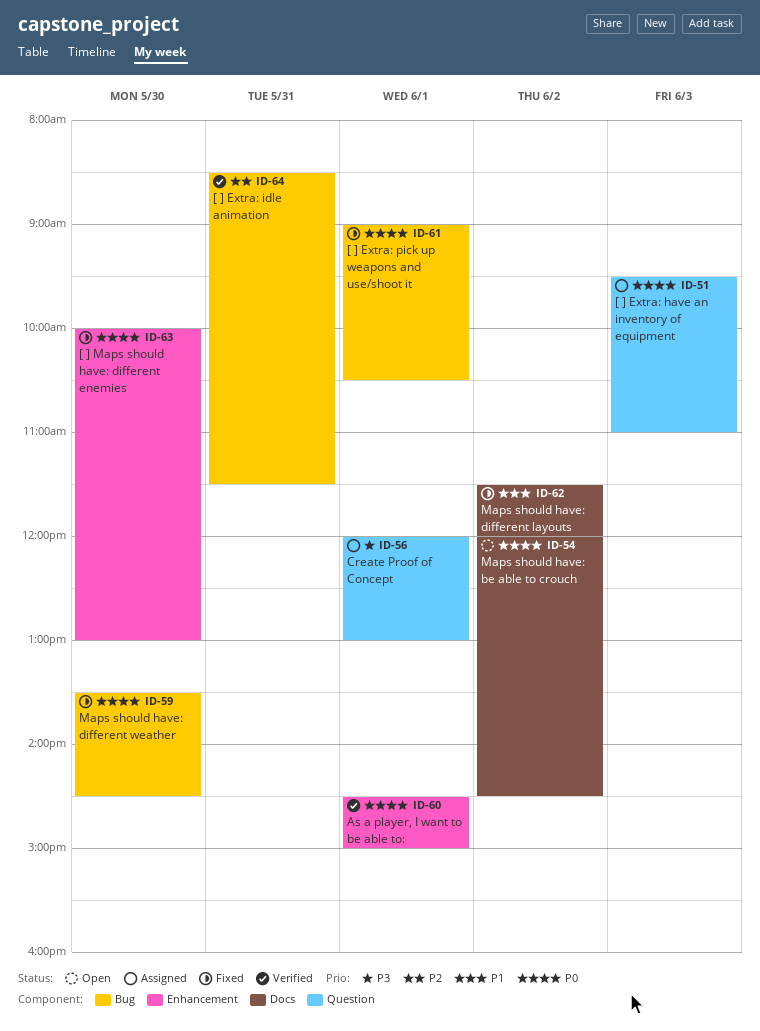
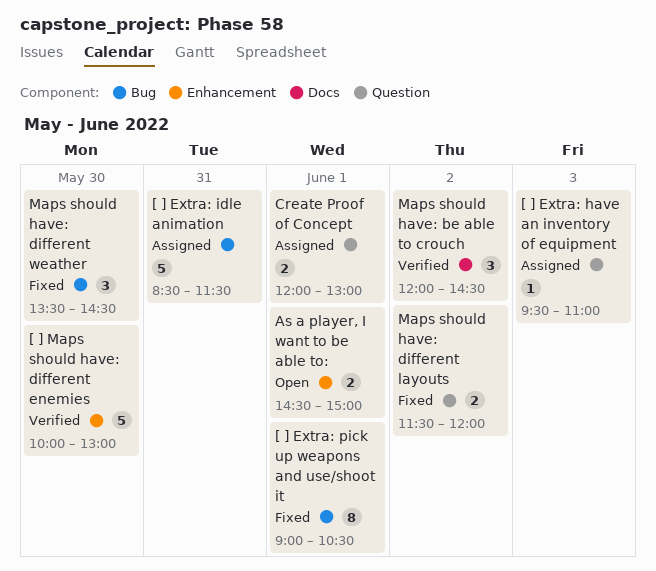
[ ] Extra: idle animation, status: Verified -> Assigned
[ ] Maps should have: different enemies, status: Fixed -> Verified
As a player, I want to be able to:, status: Verified -> Open
Maps should have: be able to crouch, status: Open -> Verified
Maps should have: different layouts, label: Docs -> Question

